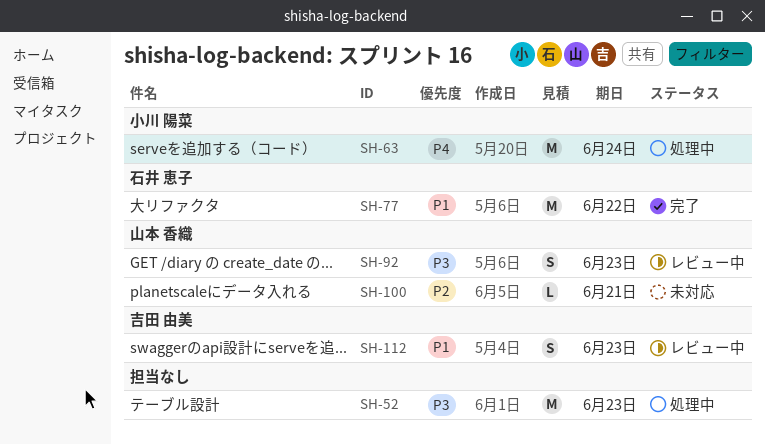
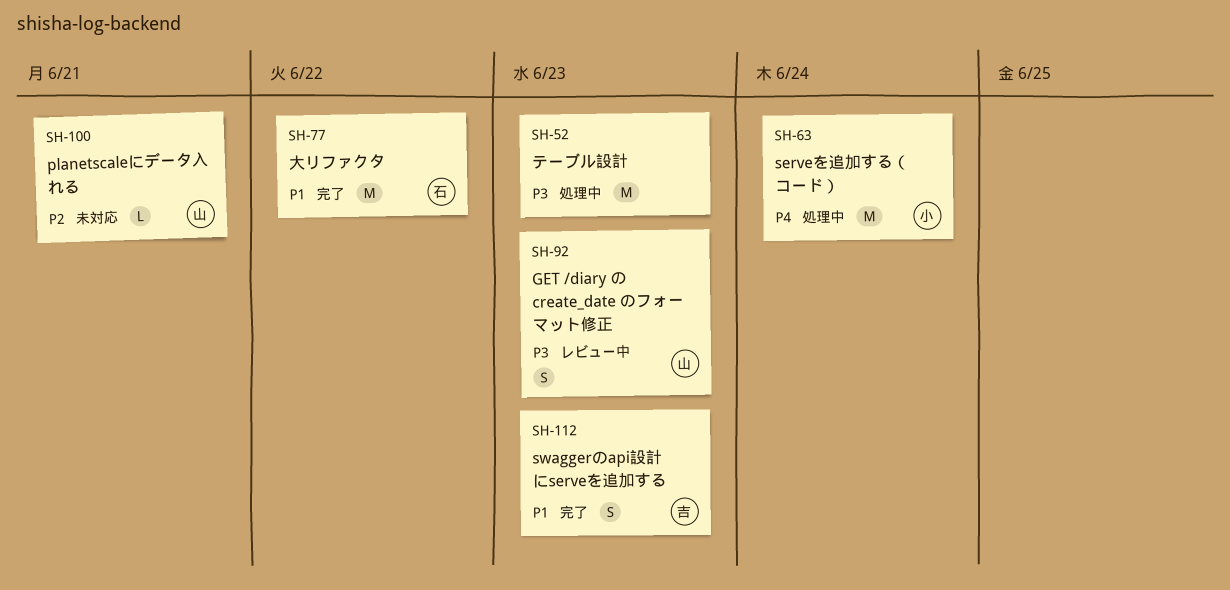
SH-112, status: レビュー中 -> 完了

